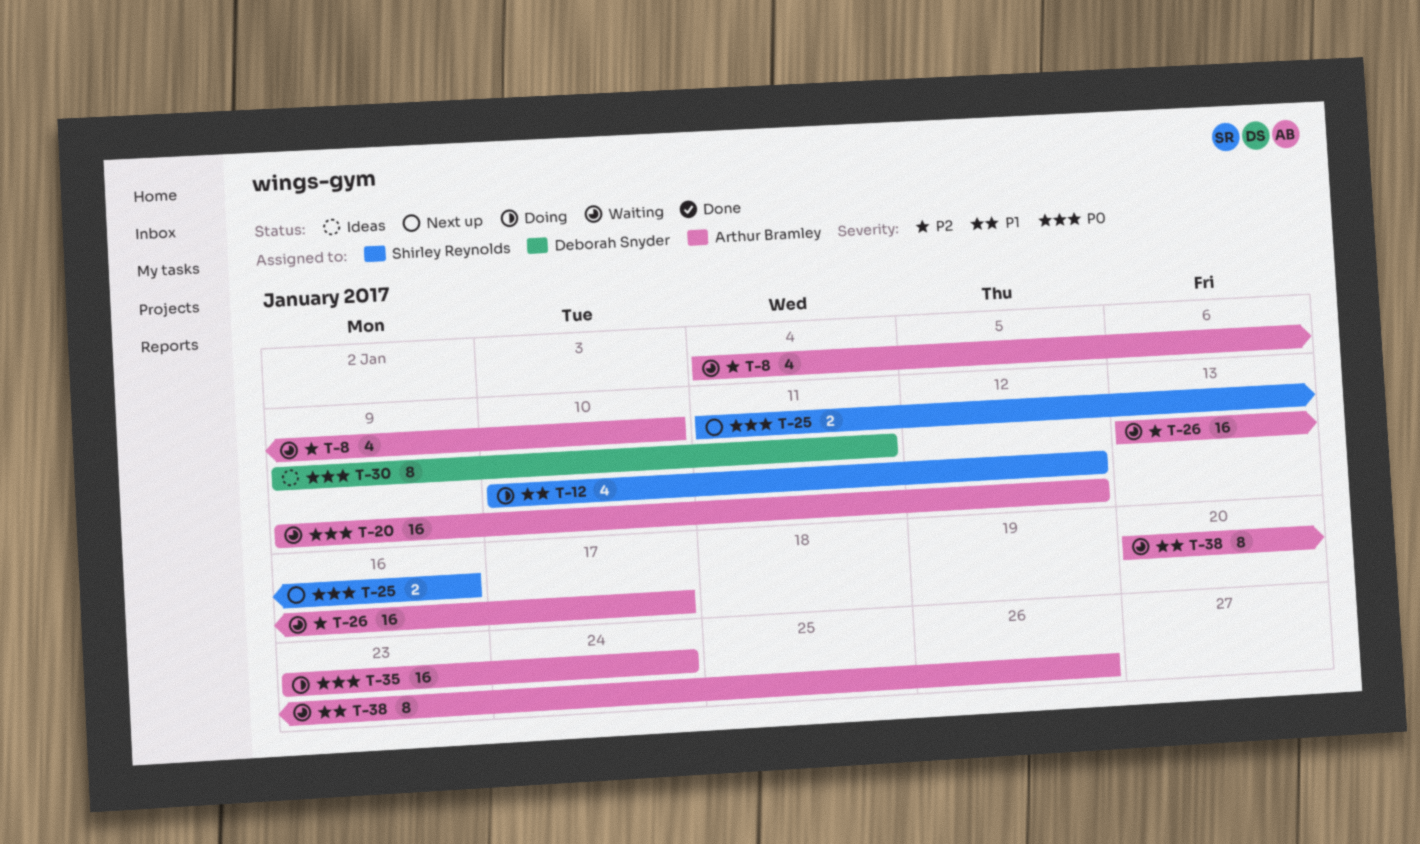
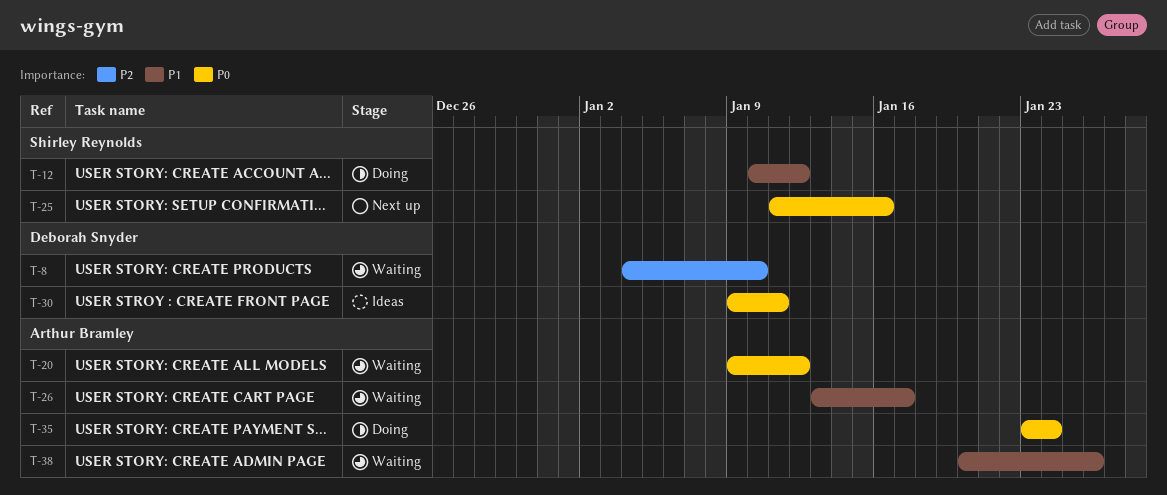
T-8, owner: Arthur Bramley -> Deborah Snyder
T-26, priority: P2 -> P1

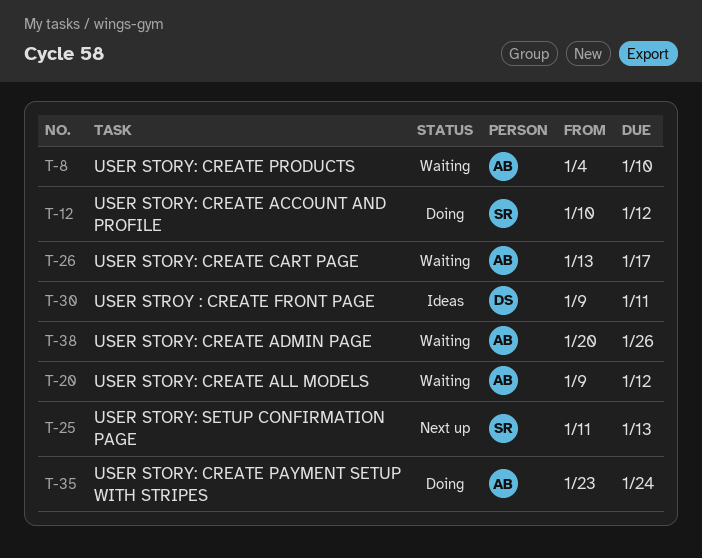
T-8, owner: Deborah Snyder -> Arthur Bramley
T-25, due: Jan 16 -> Jan 13

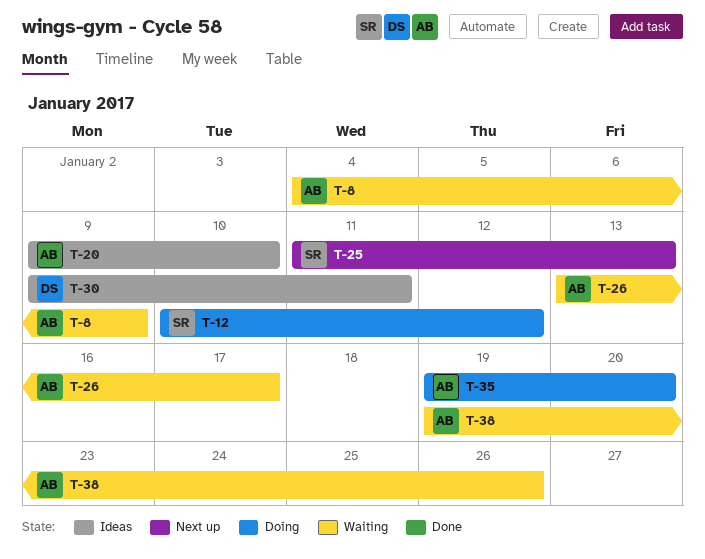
T-8, due: Jan 10 -> Jan 9
T-20, status: Waiting -> Ideas
T-20, due: Jan 12 -> Jan 10
T-35, start: Jan 23 -> Jan 19
T-35, due: Jan 24 -> Jan 20
T-38, start: Jan 20 -> Jan 19

